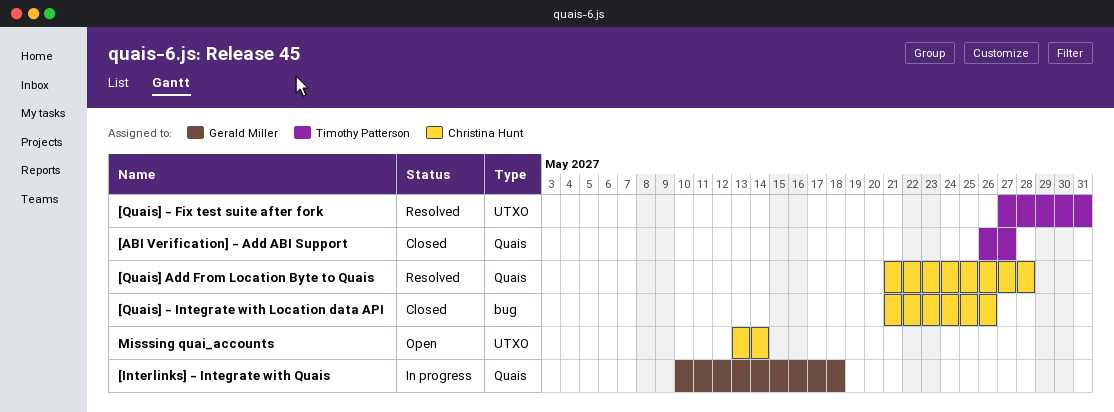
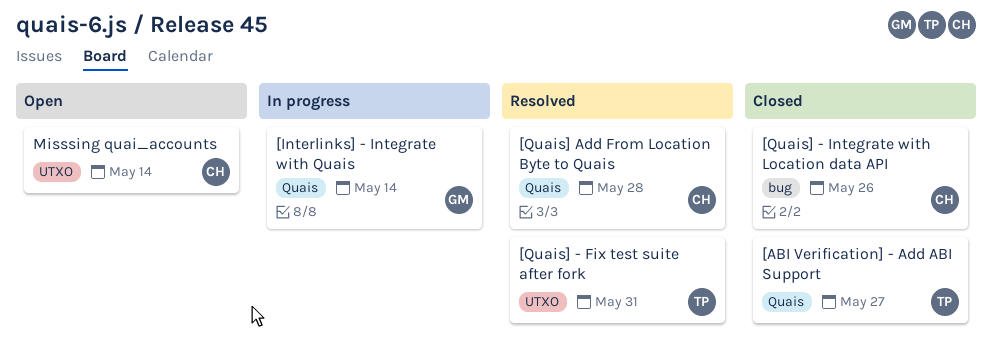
[Interlinks] - Integrate with Quais, due: May 18 -> May 14

